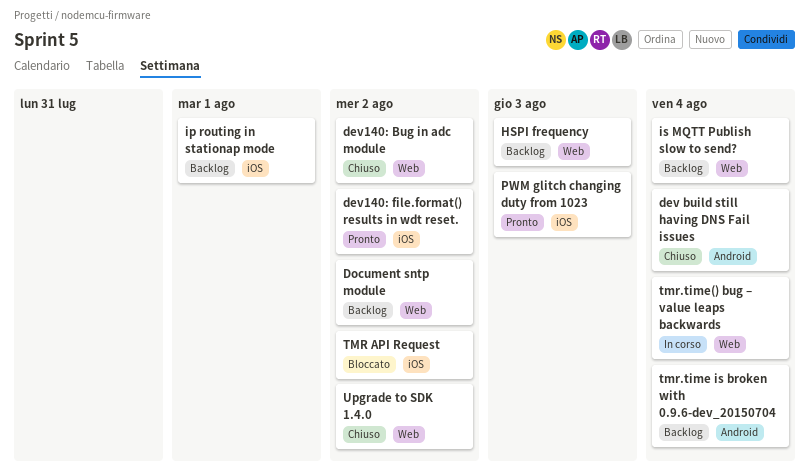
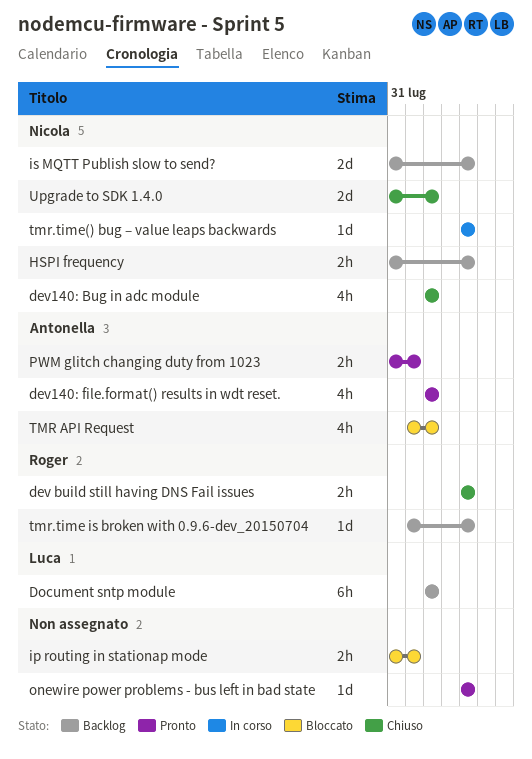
HSPI frequency, due: Aug 3 -> Aug 4
ip routing in stationap mode, status: Backlog -> Bloccato
onewire power problems - bus left in bad state: none -> present
PWM glitch changing duty from 1023, due: Aug 3 -> Aug 1

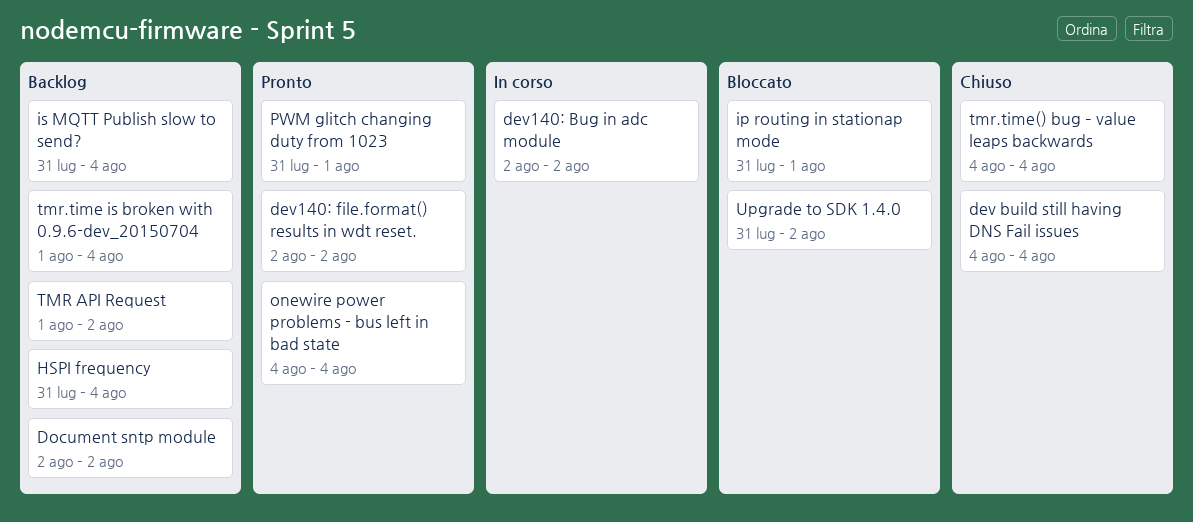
dev140: Bug in adc module, status: Chiuso -> In corso
TMR API Request, status: Bloccato -> Backlog
tmr.time() bug – value leaps backwards, status: In corso -> Chiuso
Upgrade to SDK 1.4.0, status: Chiuso -> Bloccato

